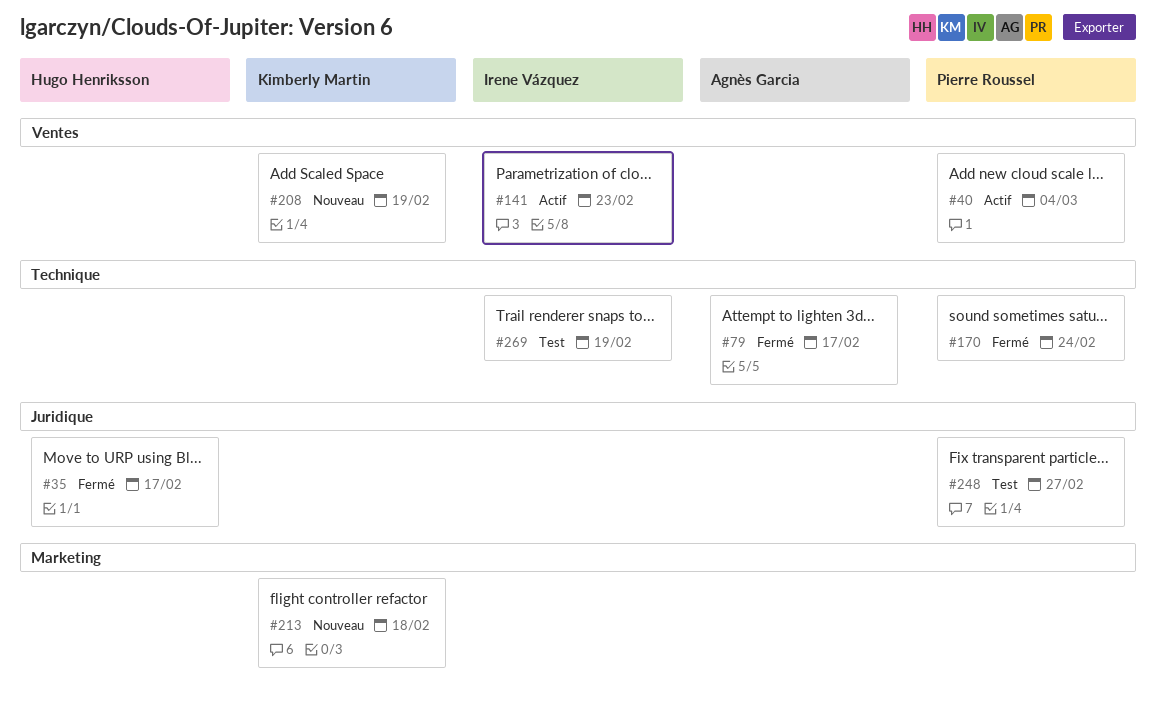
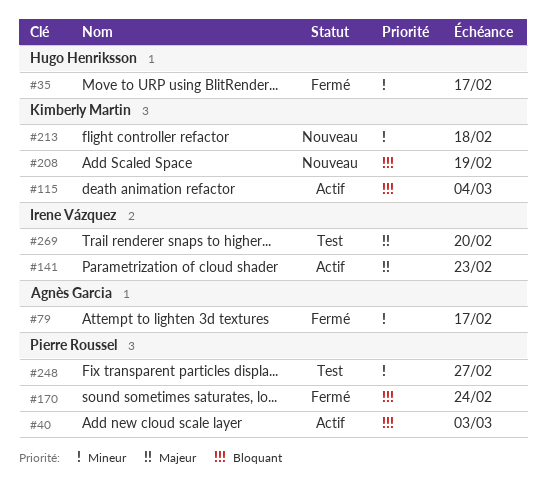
#40, due: Mar 4 -> Mar 3
#115: none -> present
#269, due: Feb 19 -> Feb 20

